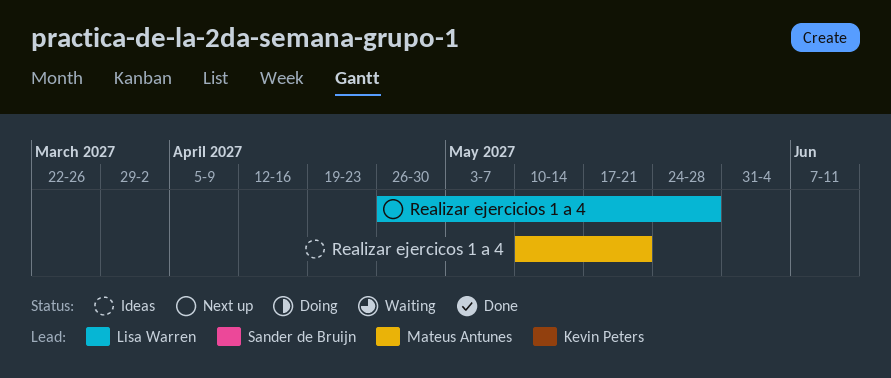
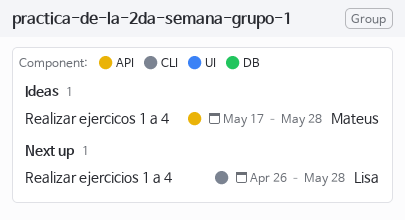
Realizar ejercicos 1 a 4, start: May 10 -> May 17
Realizar ejercicos 1 a 4, due: May 21 -> May 28

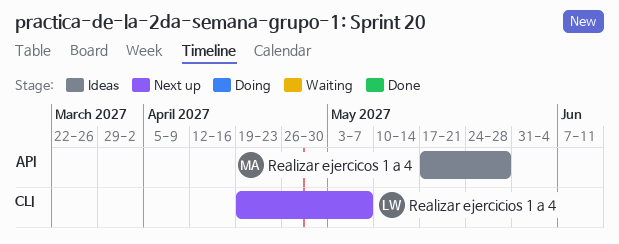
Realizar ejercicios 1 a 4, start: Apr 26 -> Apr 19
Realizar ejercicios 1 a 4, due: May 28 -> May 7

